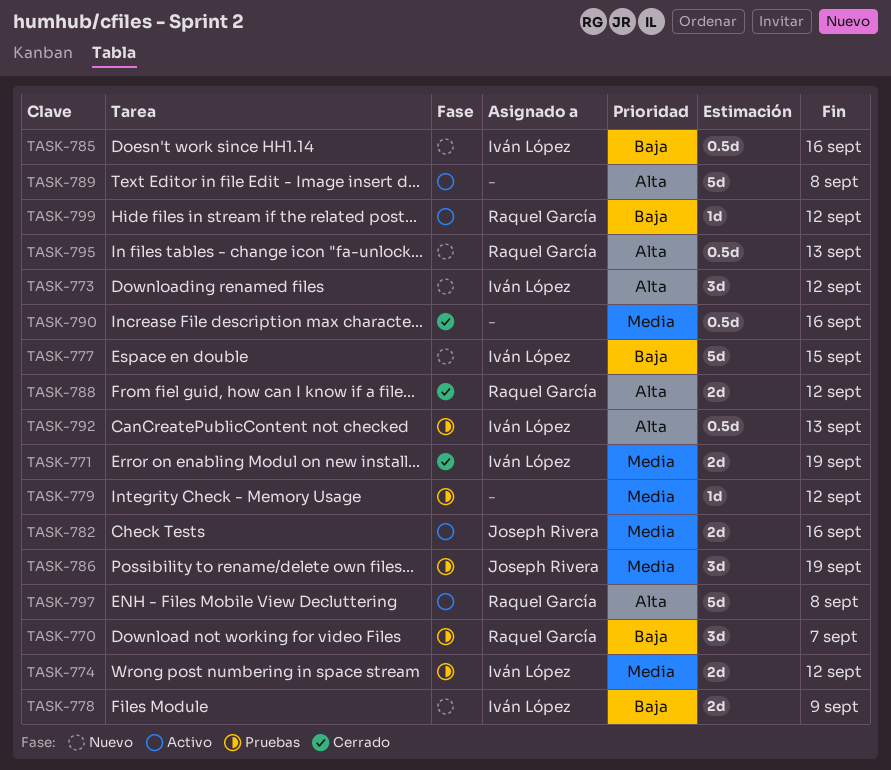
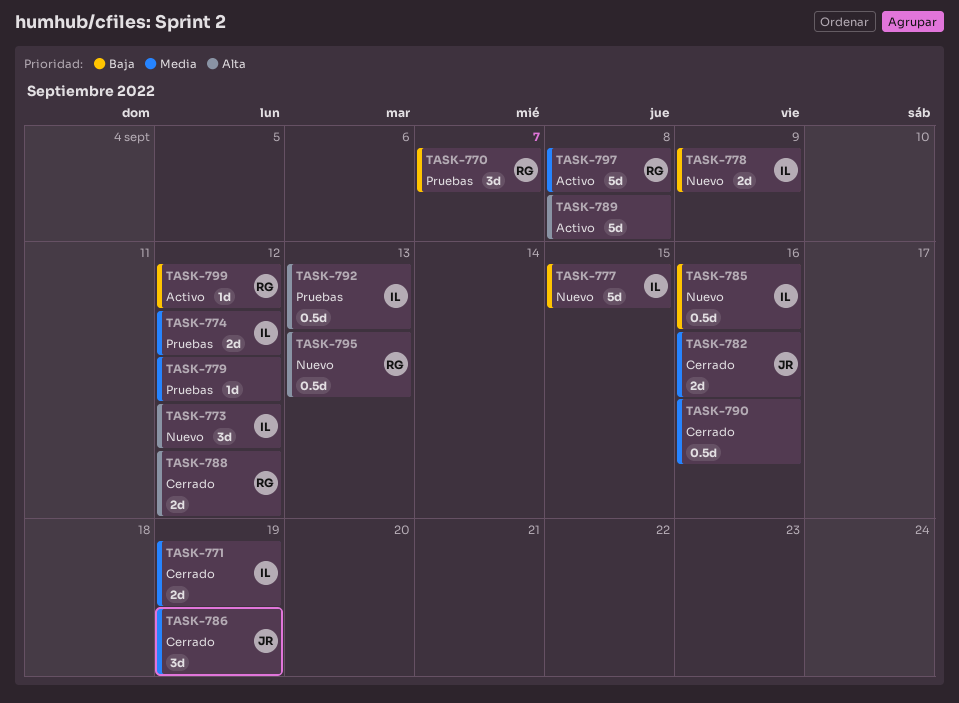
TASK-782, status: Activo -> Cerrado
TASK-786, status: Pruebas -> Cerrado
TASK-797, priority: Alta -> Media

